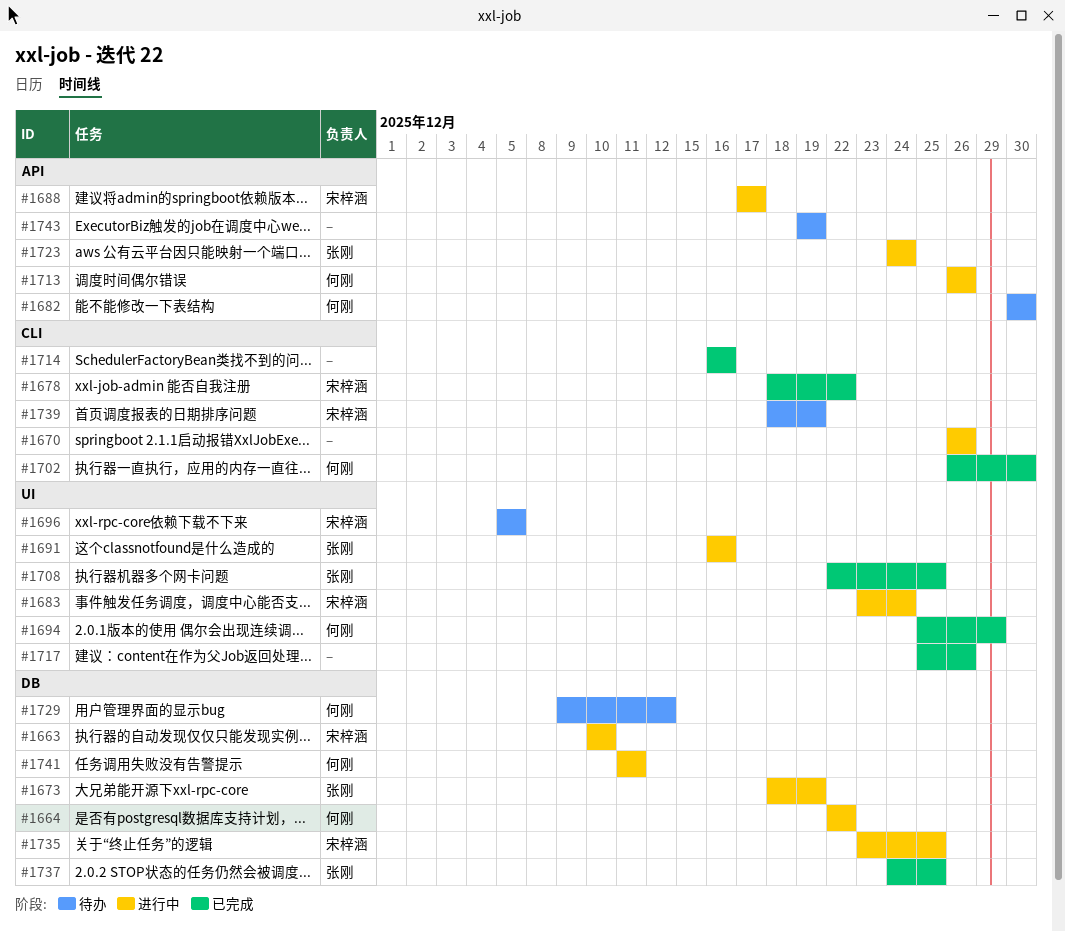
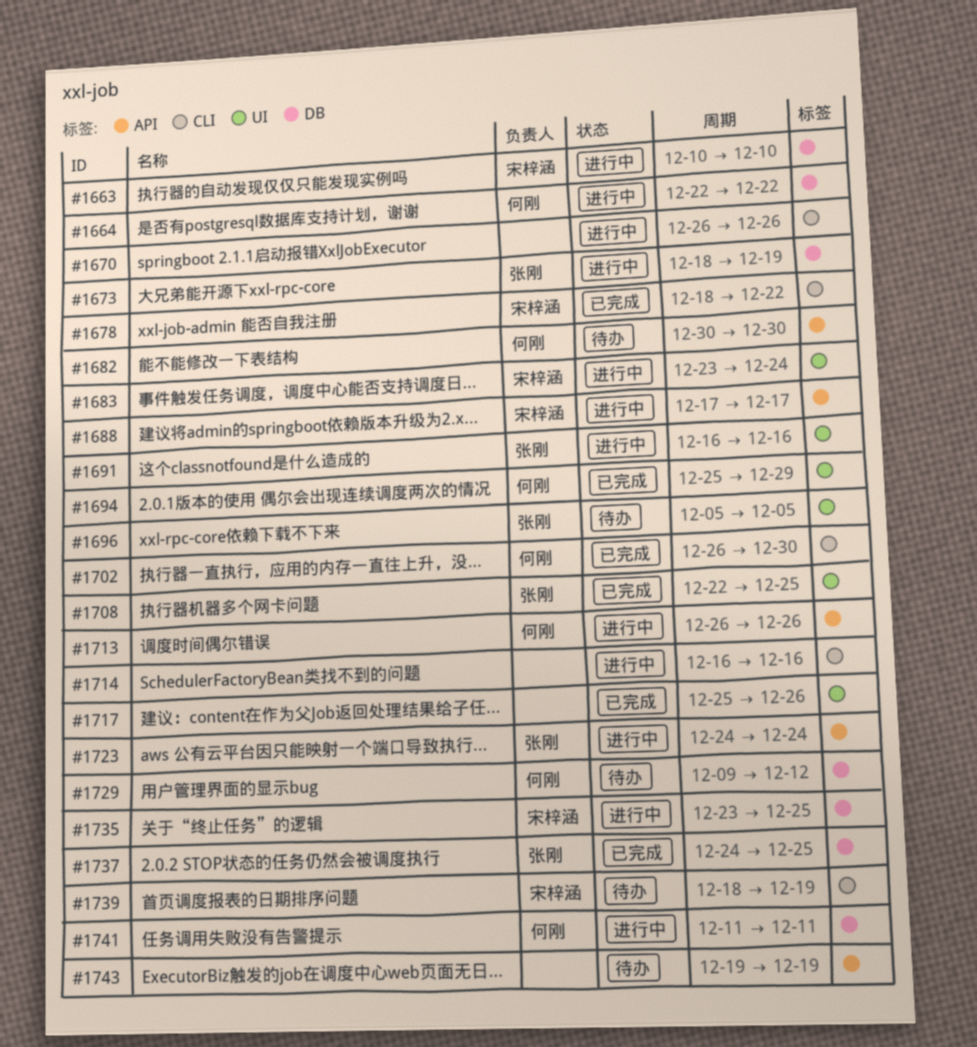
#1696, owner: 宋梓涵 -> 张刚
#1714, status: 已完成 -> 进行中

